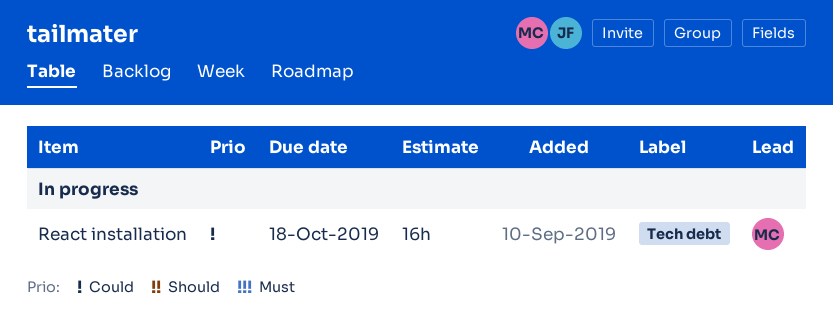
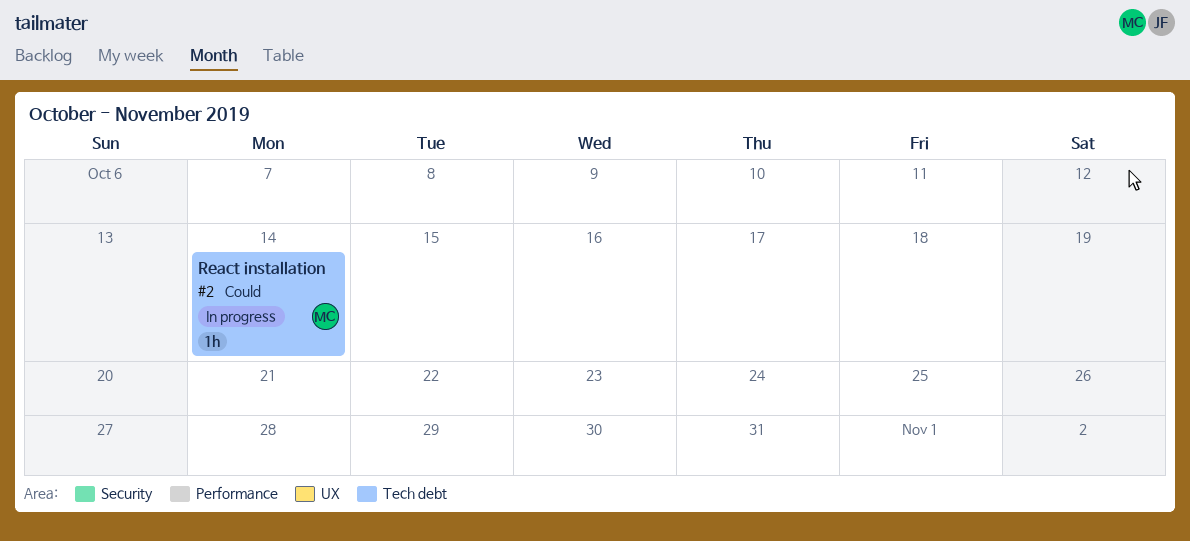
React installation, estimate: 16h -> 1h
React installation, due: Oct 18 -> Oct 14

